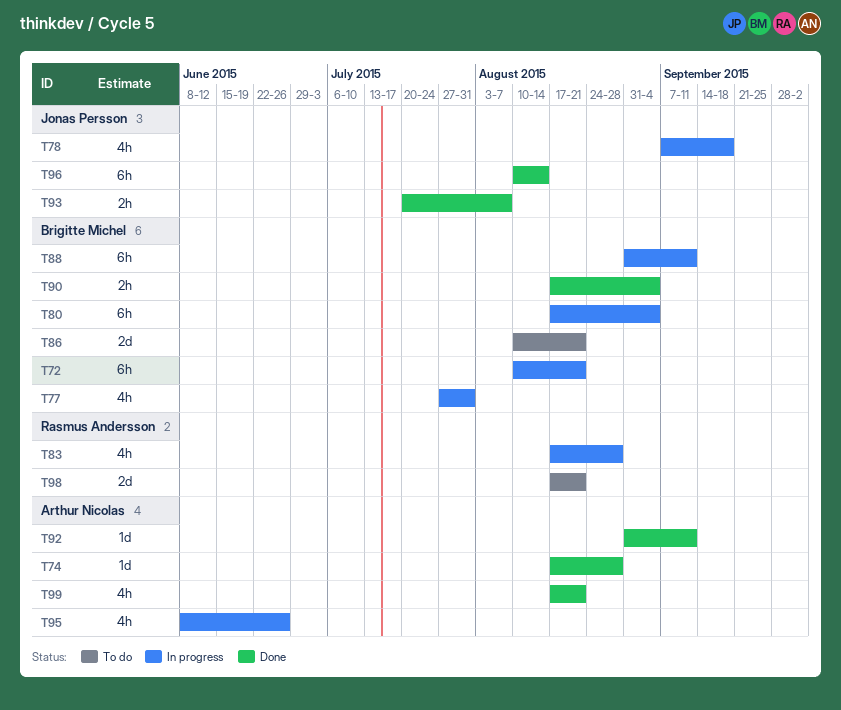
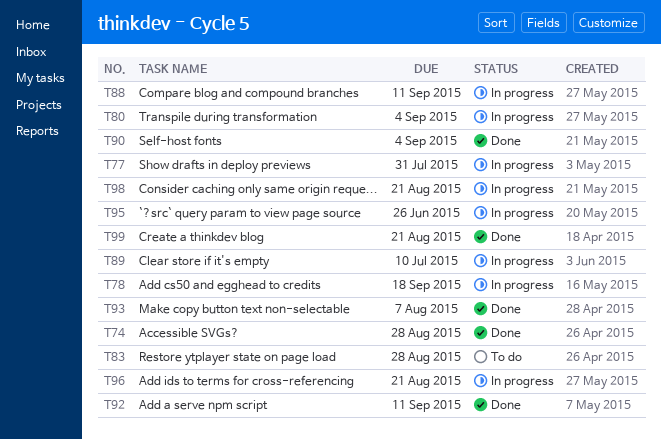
T72: present -> none
T83, status: In progress -> To do
T86: present -> none
T89: none -> present
T96, status: Done -> In progress
T96, due: Aug 14 -> Aug 21
T98, status: To do -> In progress

